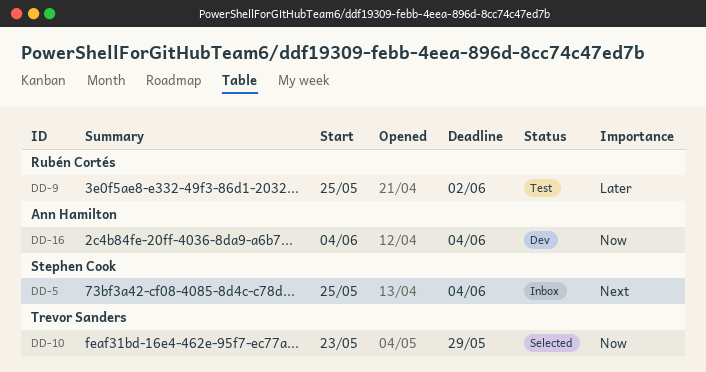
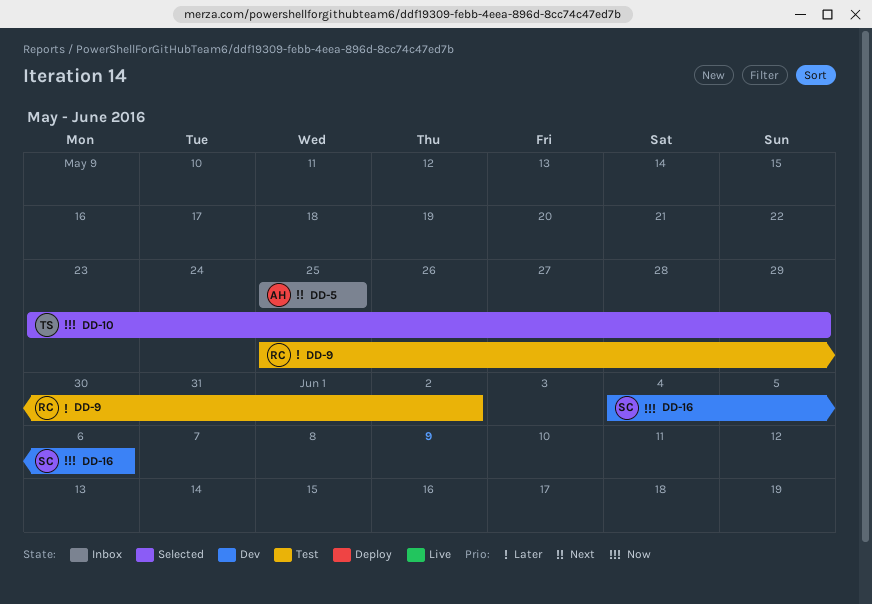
DD-5, owner: Stephen Cook -> Ann Hamilton
DD-5, due: Jun 4 -> May 25
DD-16, owner: Ann Hamilton -> Stephen Cook
DD-16, due: Jun 4 -> Jun 6

